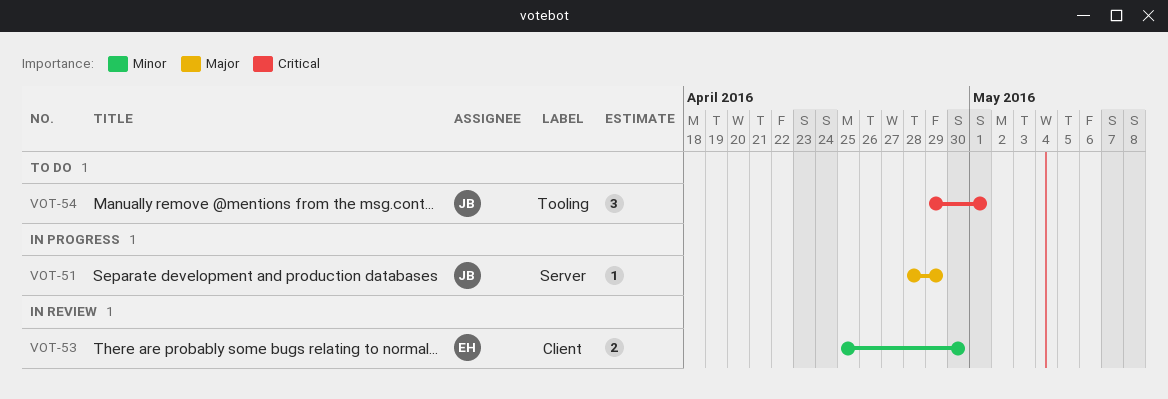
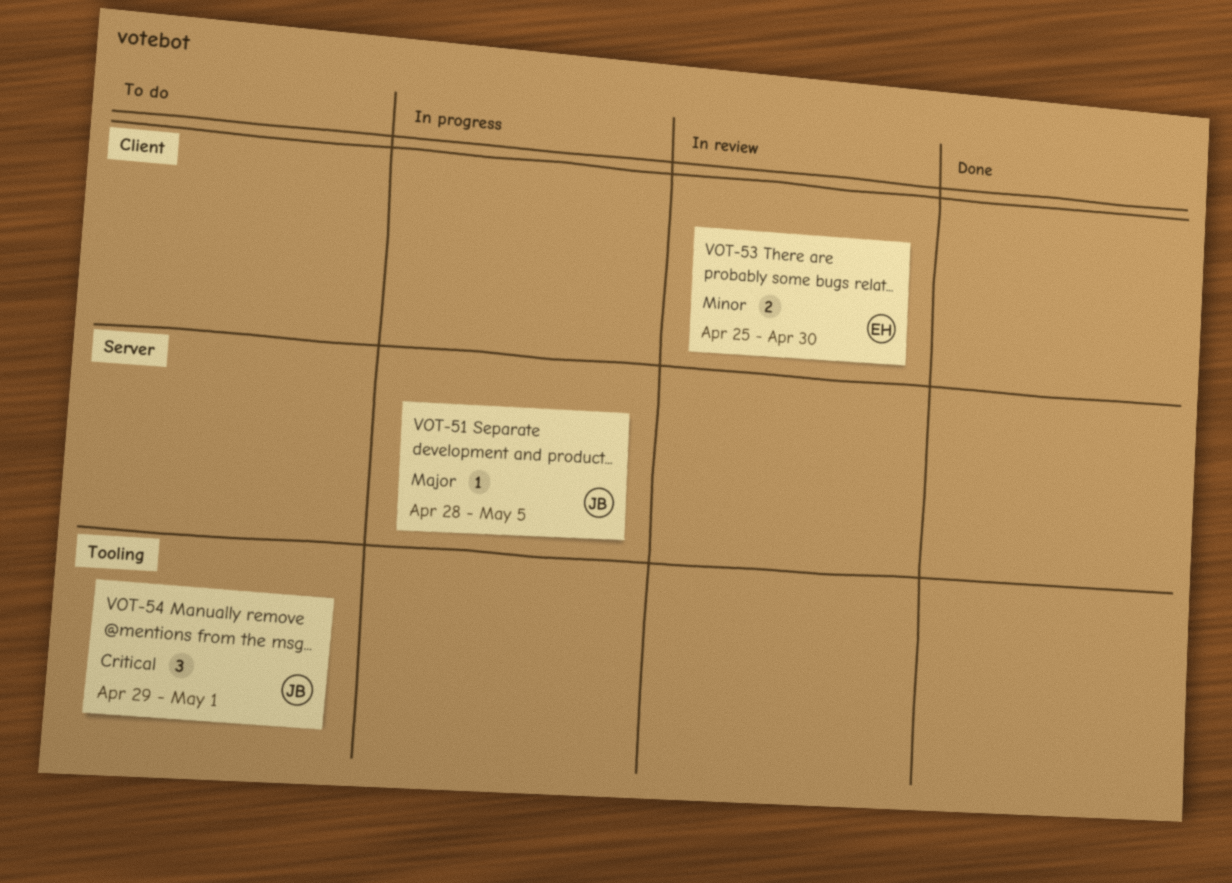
VOT-51, due: Apr 29 -> May 5

